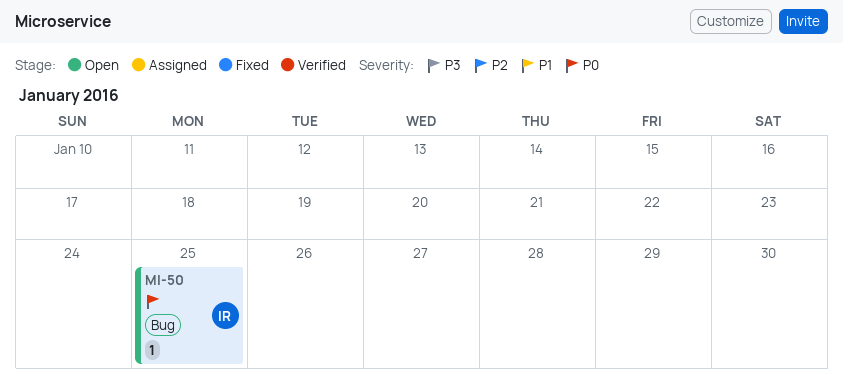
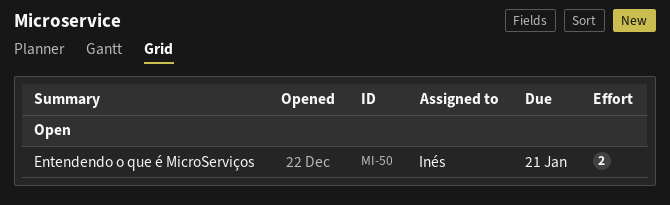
MI-50, estimate: 1 -> 2
MI-50, due: Jan 25 -> Jan 21

